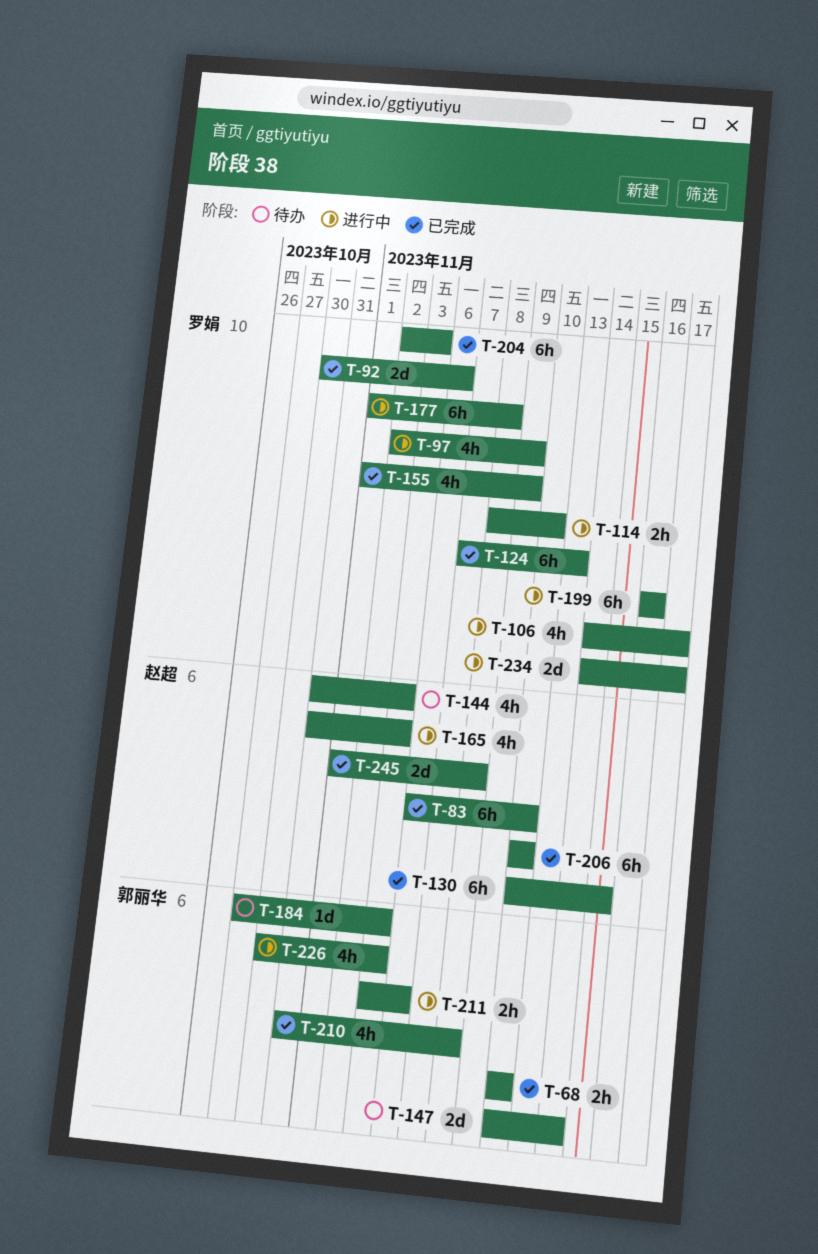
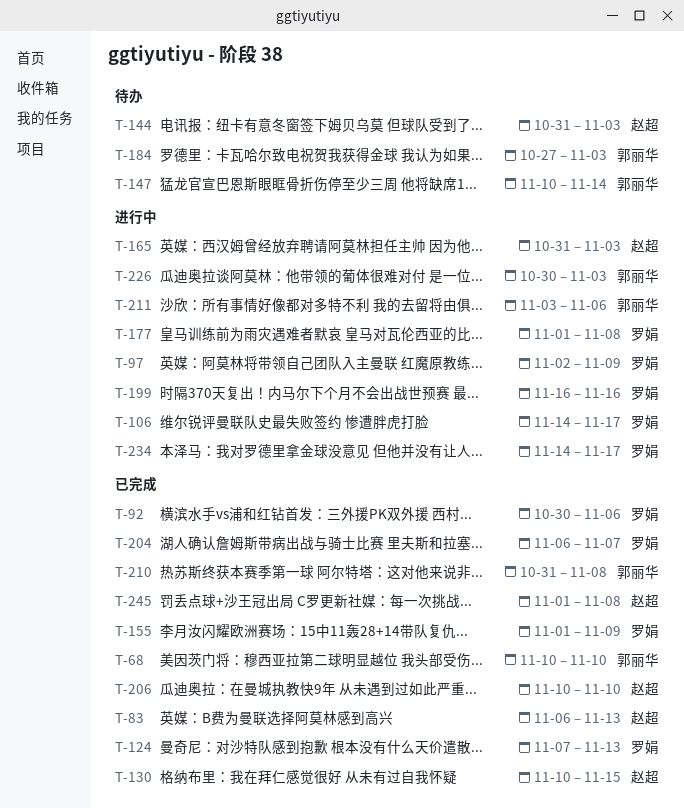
T-83, due: Nov 10 -> Nov 13
T-114: present -> none
T-204, start: Nov 2 -> Nov 6
T-204, due: Nov 3 -> Nov 7

